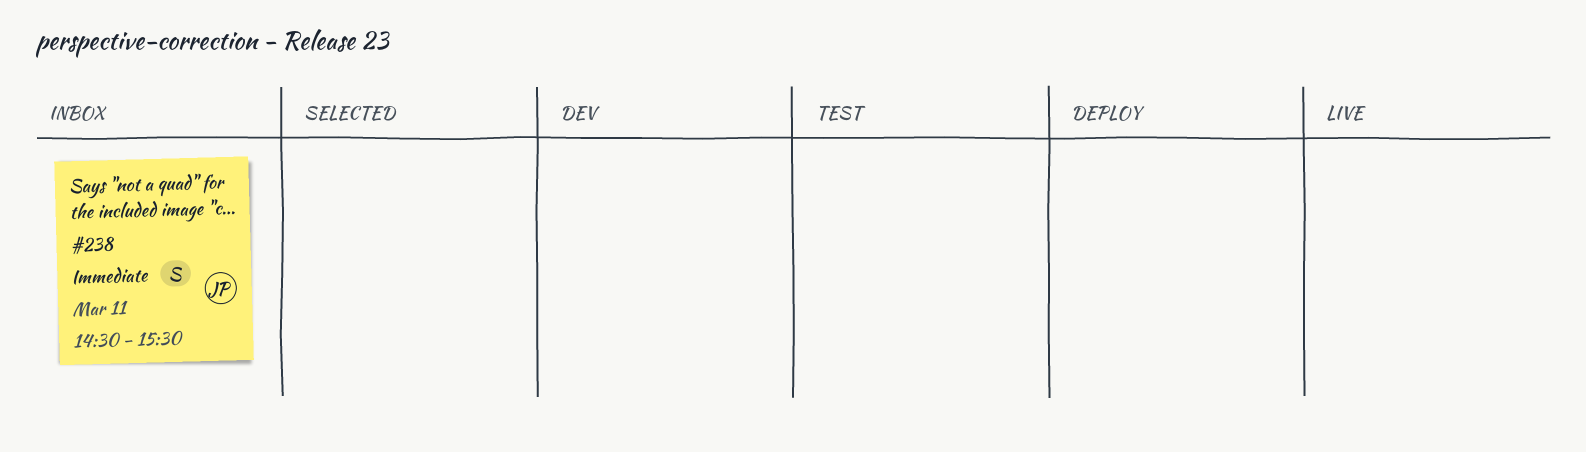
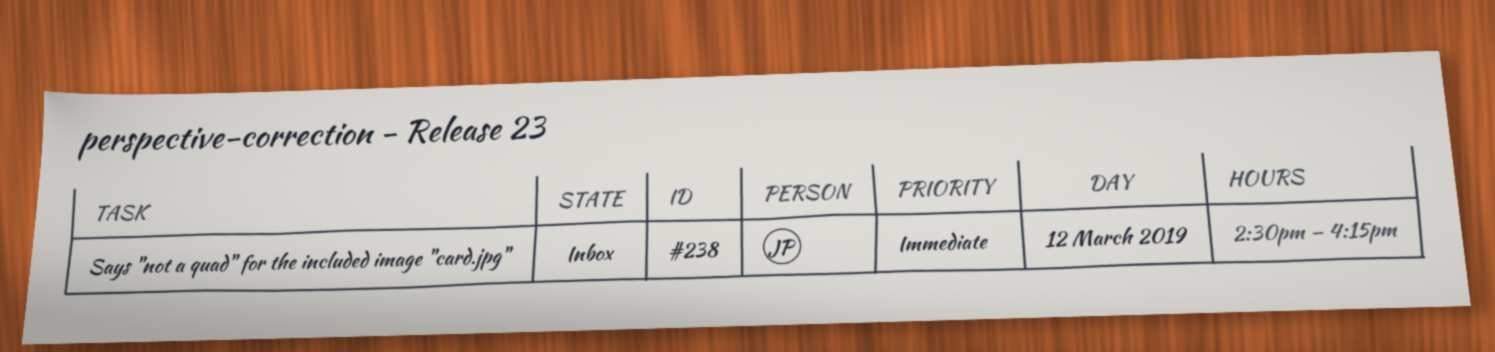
#238, day: Mar 11 -> Mar 12
#238, ends: 15:30 -> 16:15

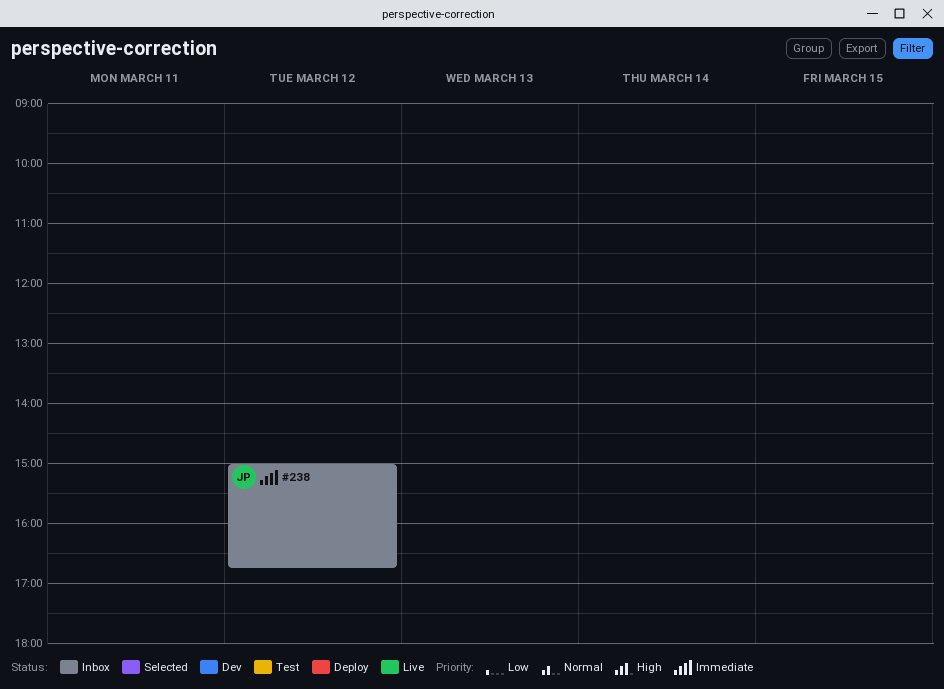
#238, begins: 14:30 -> 15:00
#238, ends: 16:15 -> 16:45

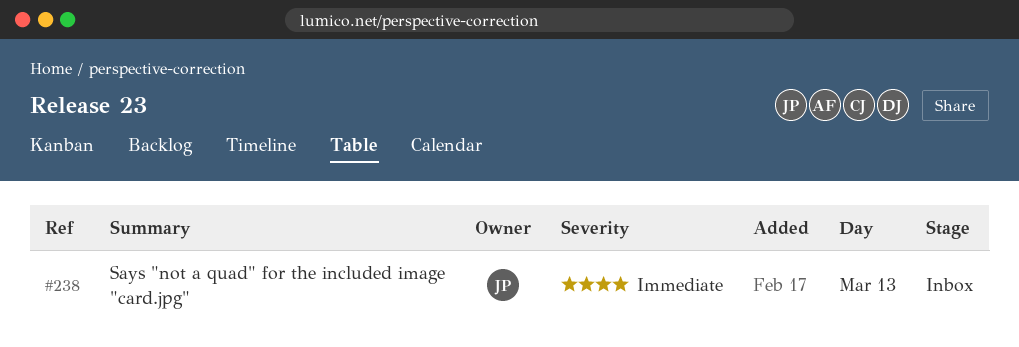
#238, day: Mar 12 -> Mar 13

